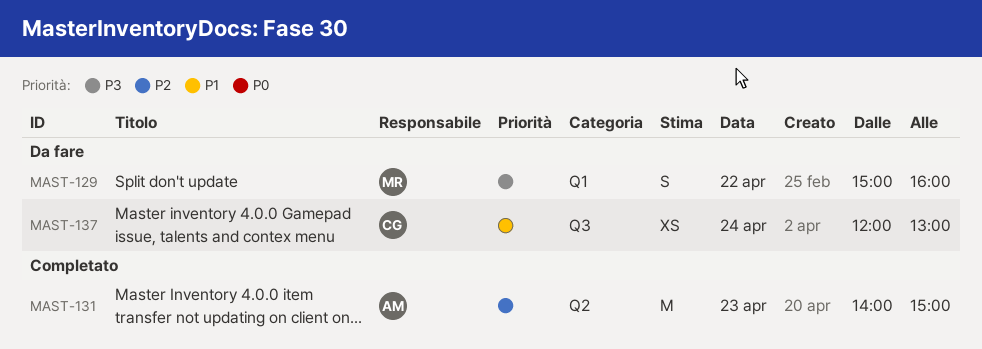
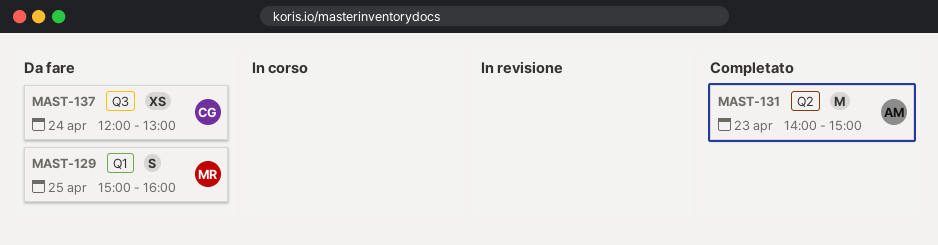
MAST-129, day: Apr 22 -> Apr 25

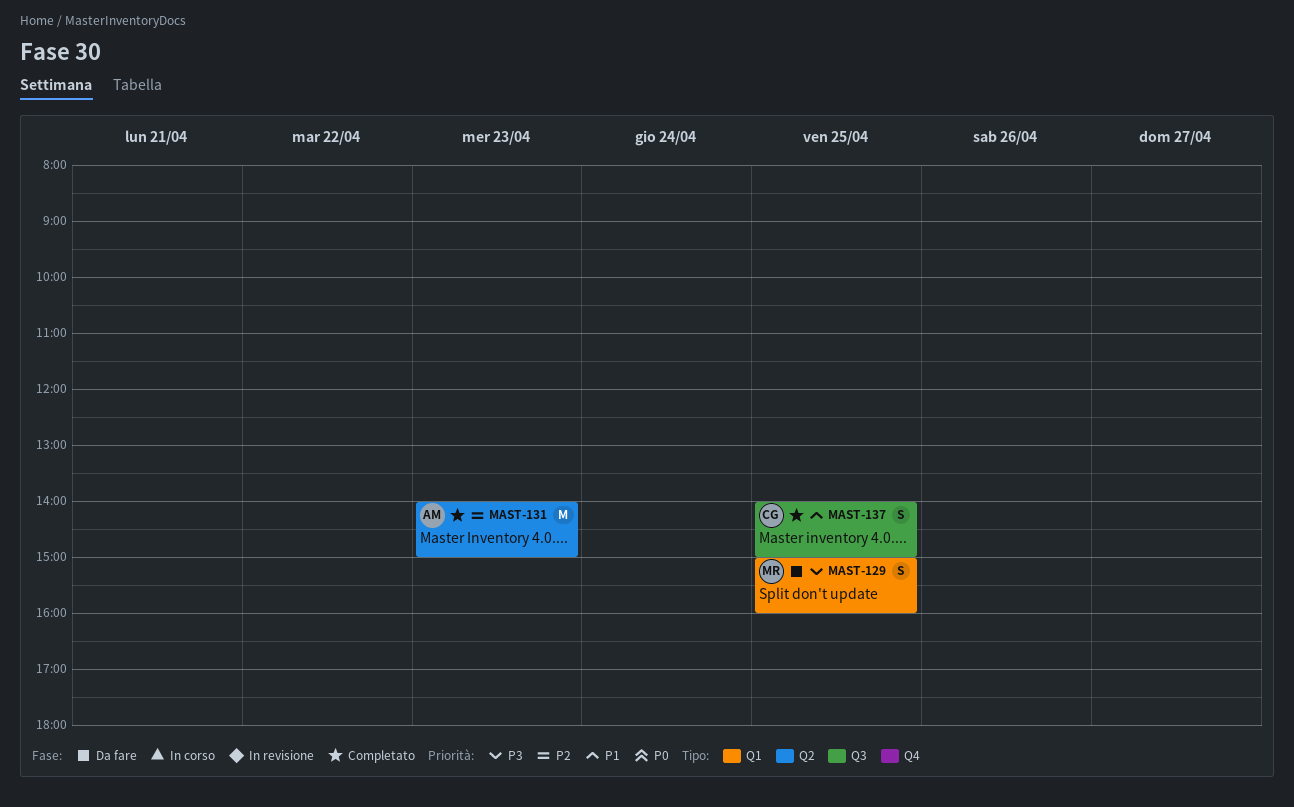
MAST-137, status: Da fare -> Completato
MAST-137, estimate: XS -> S
MAST-137, day: Apr 24 -> Apr 25
MAST-137, begins: 12:00 -> 14:00
MAST-137, ends: 13:00 -> 15:00

